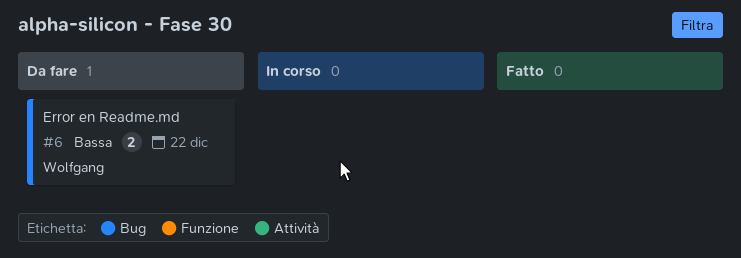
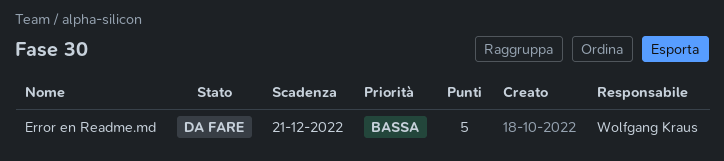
Error en Readme.md, estimate: 2 -> 5
Error en Readme.md, due: Dec 22 -> Dec 21

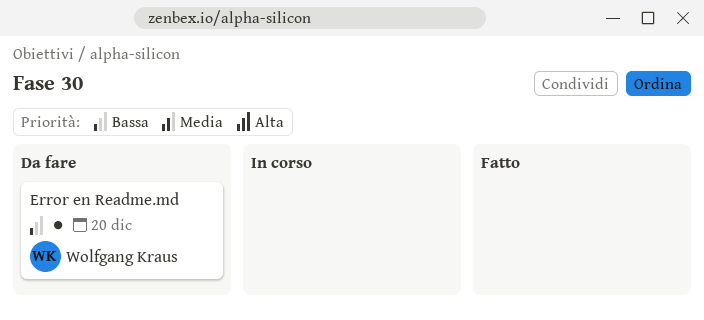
Error en Readme.md, estimate: 5 -> 1
Error en Readme.md, due: Dec 21 -> Dec 20

